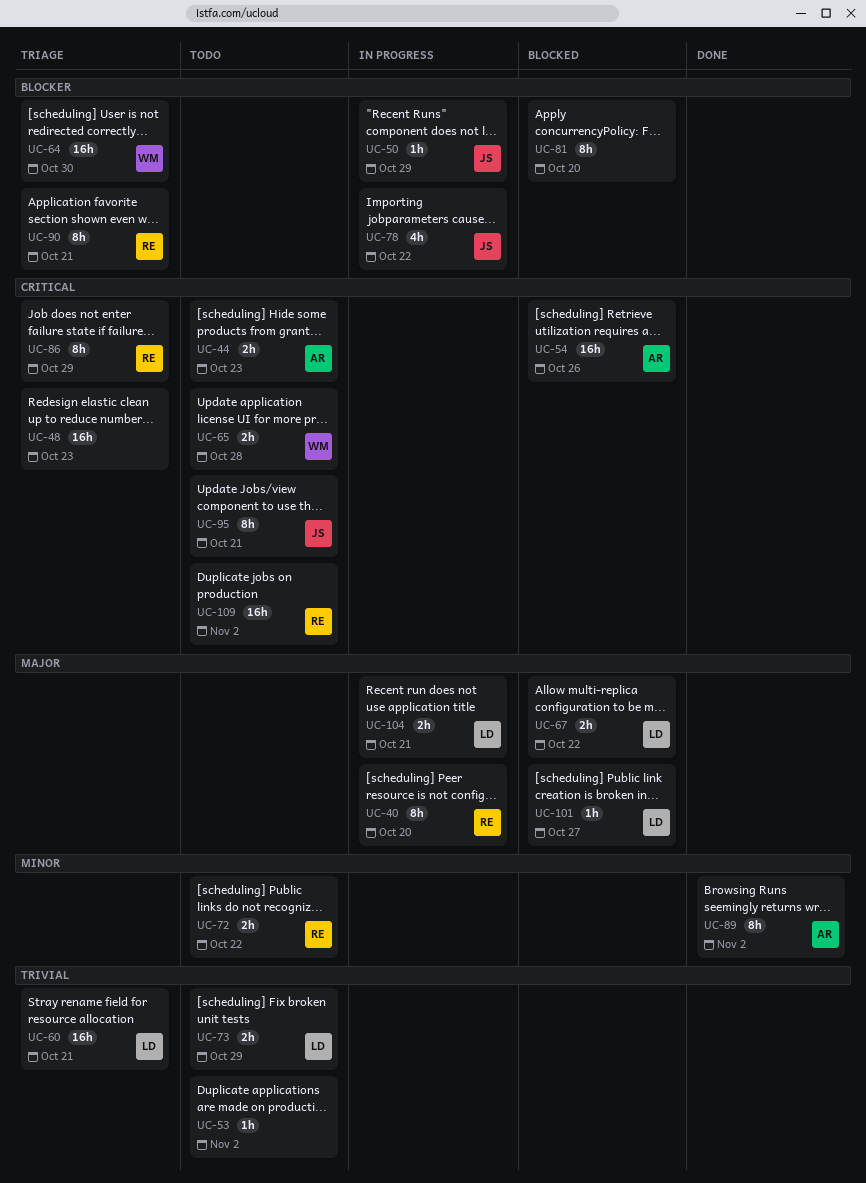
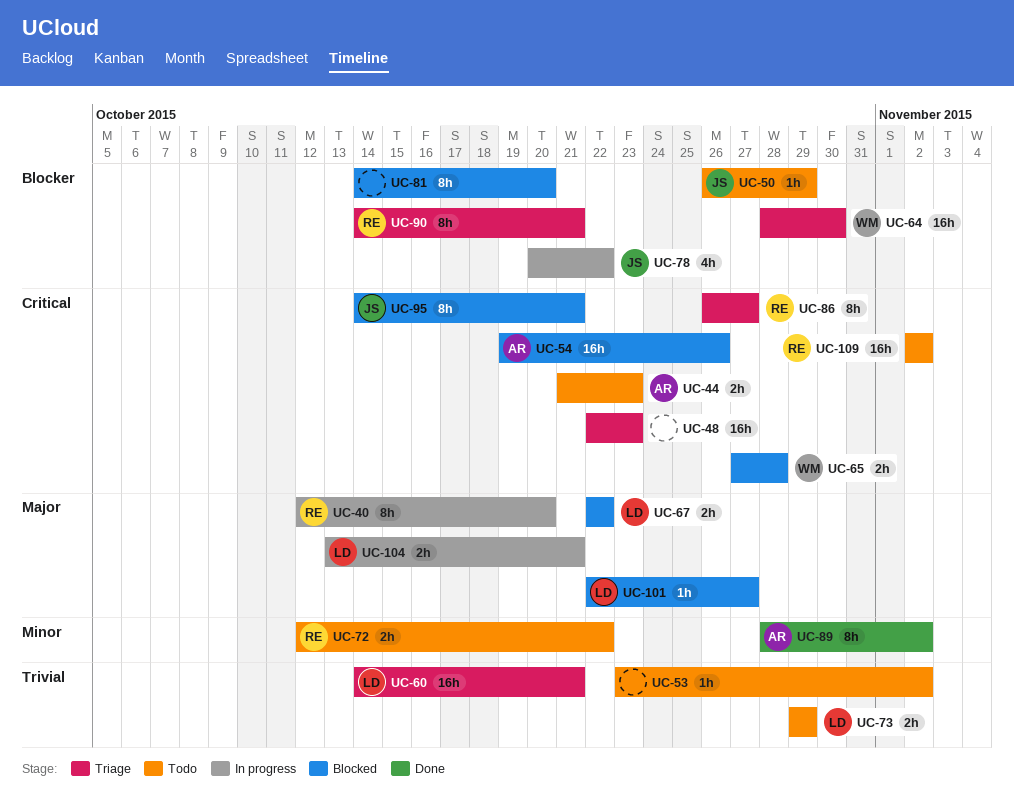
UC-50, status: In progress -> Todo
UC-65, status: Todo -> Blocked
UC-86, due: Oct 29 -> Oct 27
UC-95, status: Todo -> Blocked

